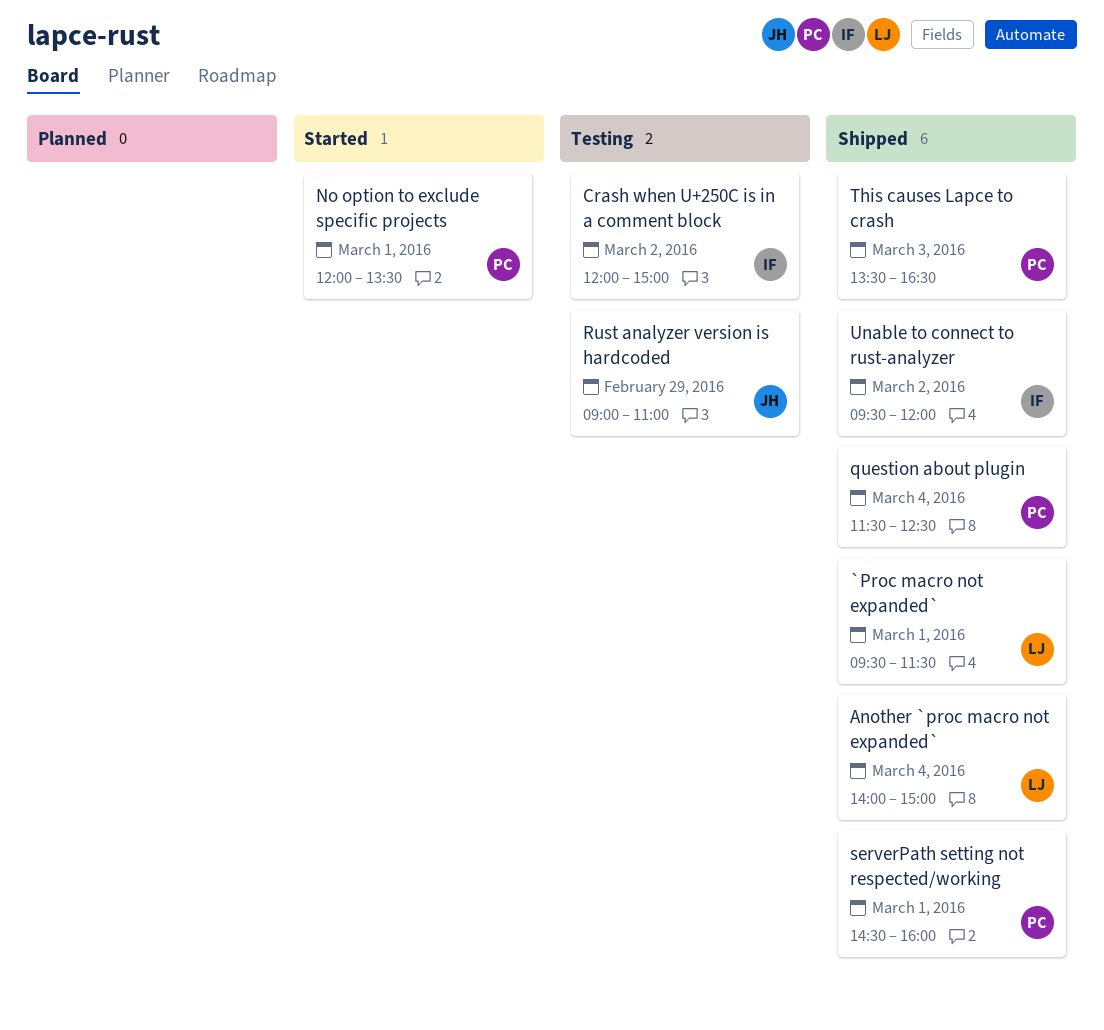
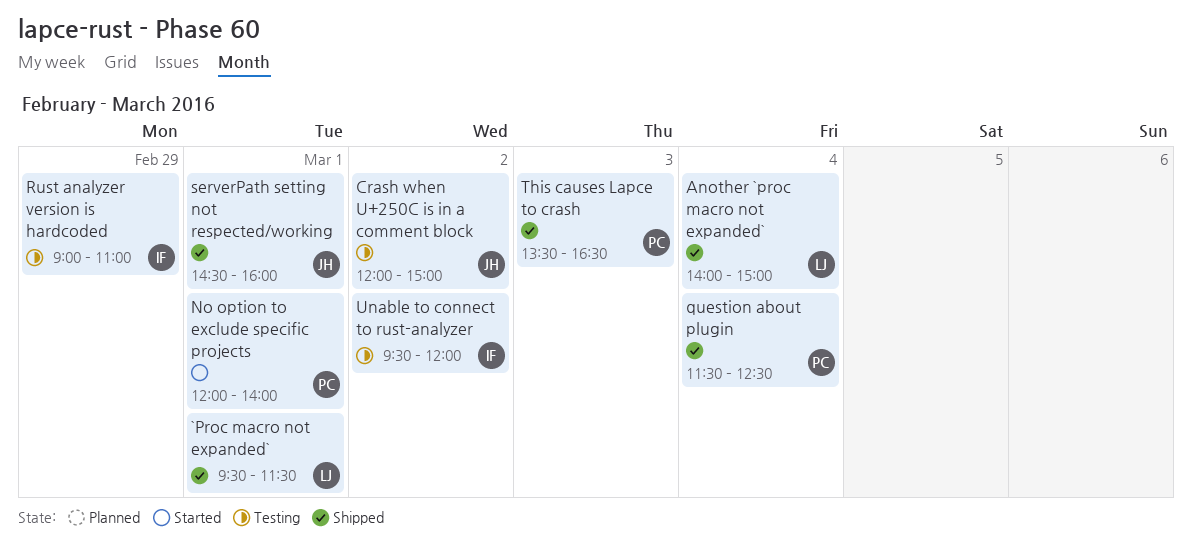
Crash when U+250C is in a comment block, owner: IF -> JH
No option to exclude specific projects, ends: 13:30 -> 14:00
Rust analyzer version is hardcoded, owner: JH -> IF
serverPath setting not respected/working, owner: PC -> JH
Unable to connect to rust-analyzer, status: Shipped -> Testing

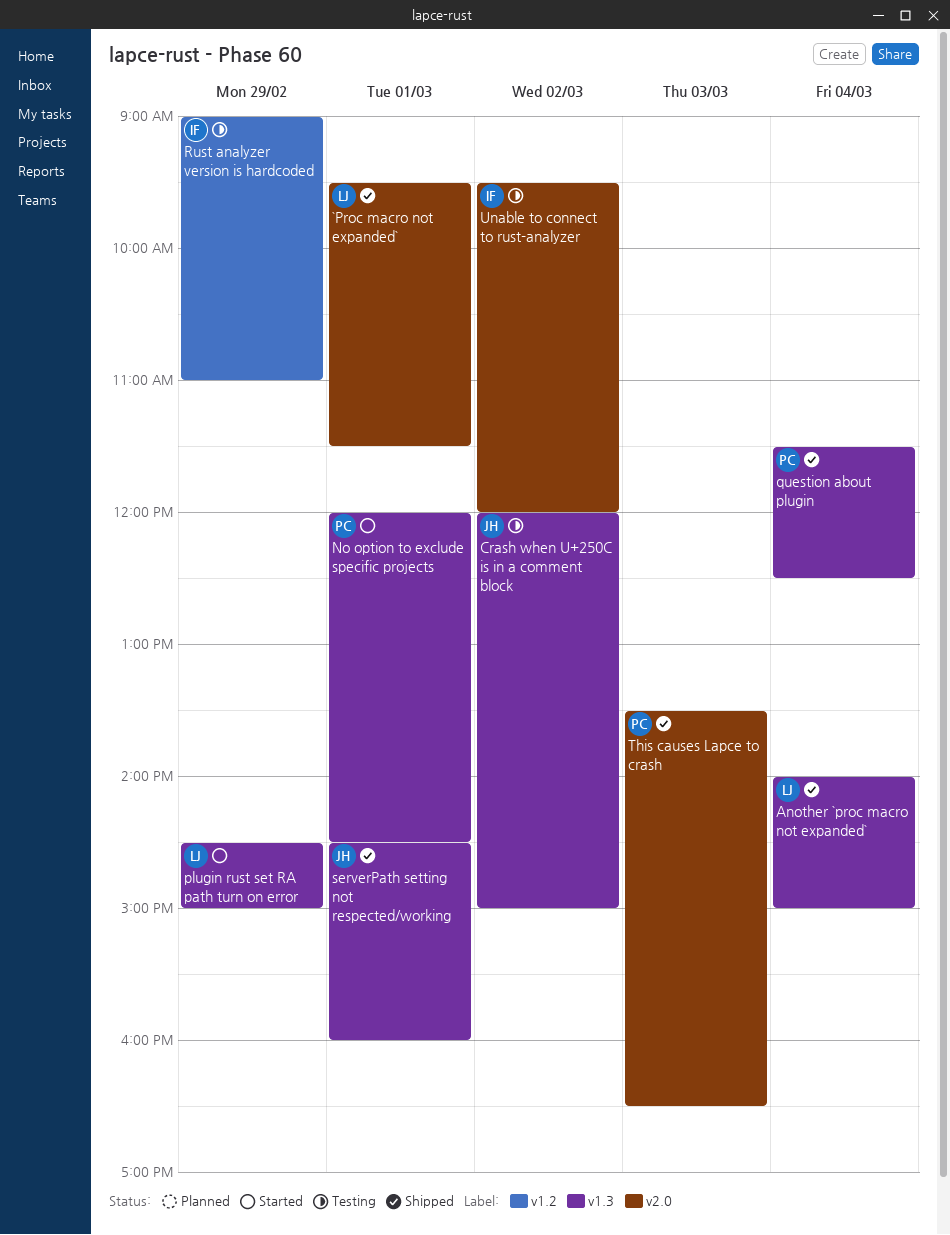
No option to exclude specific projects, ends: 14:00 -> 14:30
plugin rust set RA path turn on error: none -> present

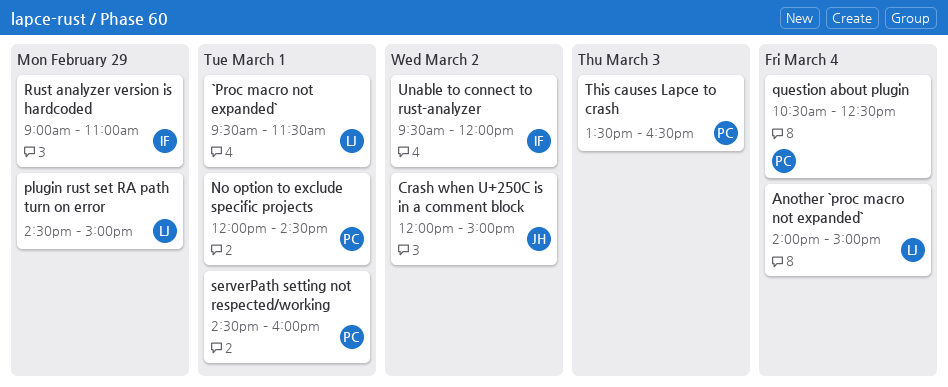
question about plugin, begins: 11:30 -> 10:30
serverPath setting not respected/working, owner: JH -> PC

